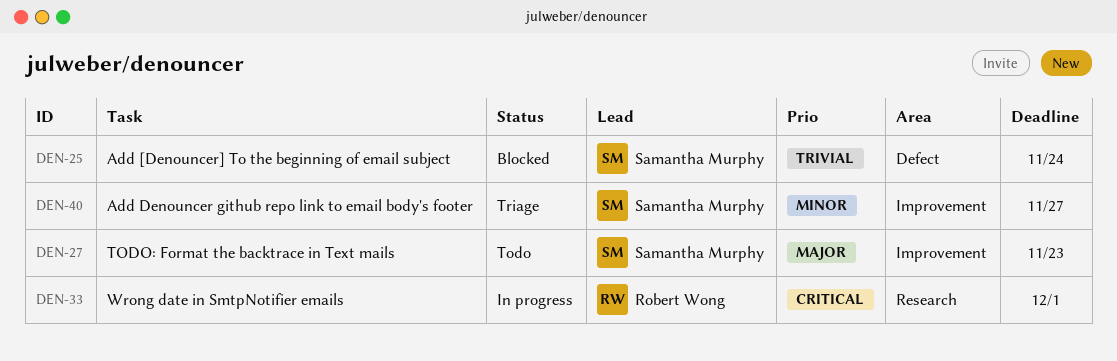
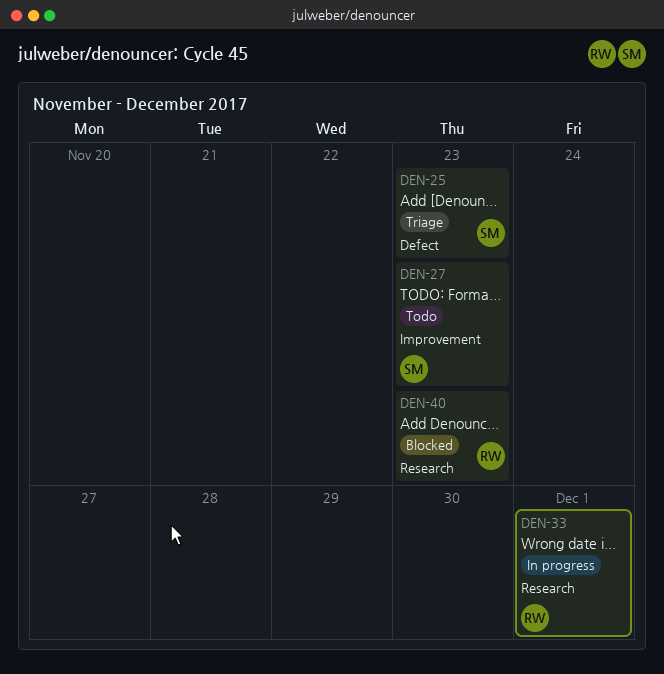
DEN-25, status: Blocked -> Triage
DEN-25, due: Nov 24 -> Nov 23
DEN-40, status: Triage -> Blocked
DEN-40, owner: Samantha Murphy -> Robert Wong
DEN-40, label: Improvement -> Research
DEN-40, due: Nov 27 -> Nov 23

